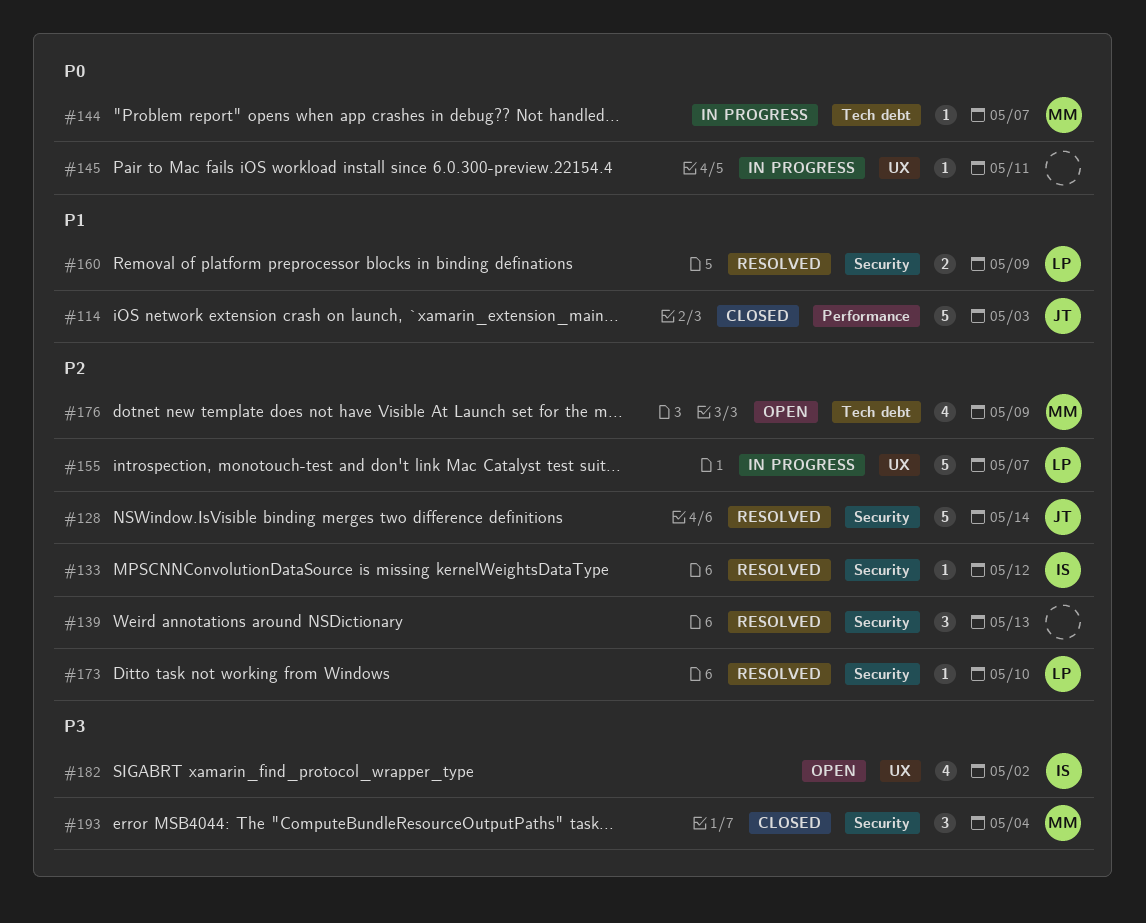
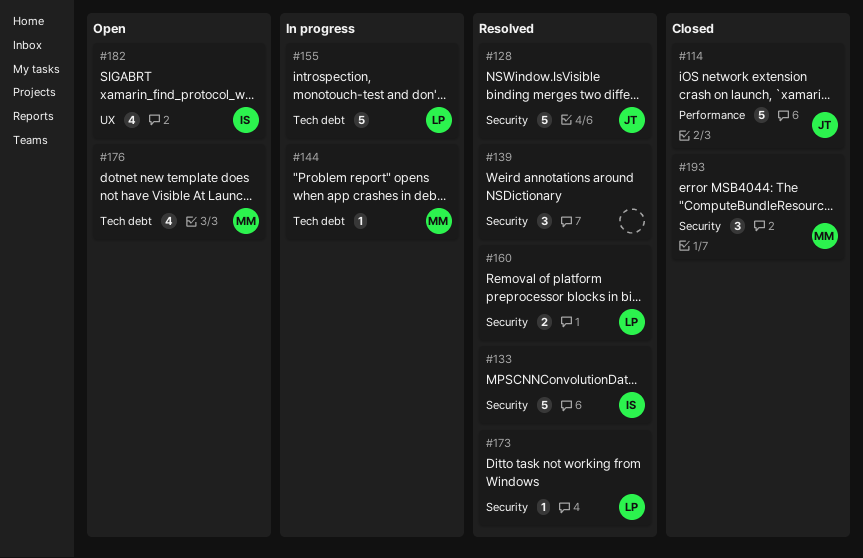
#133, estimate: 1 -> 5
#145: present -> none
#155, label: UX -> Tech debt

